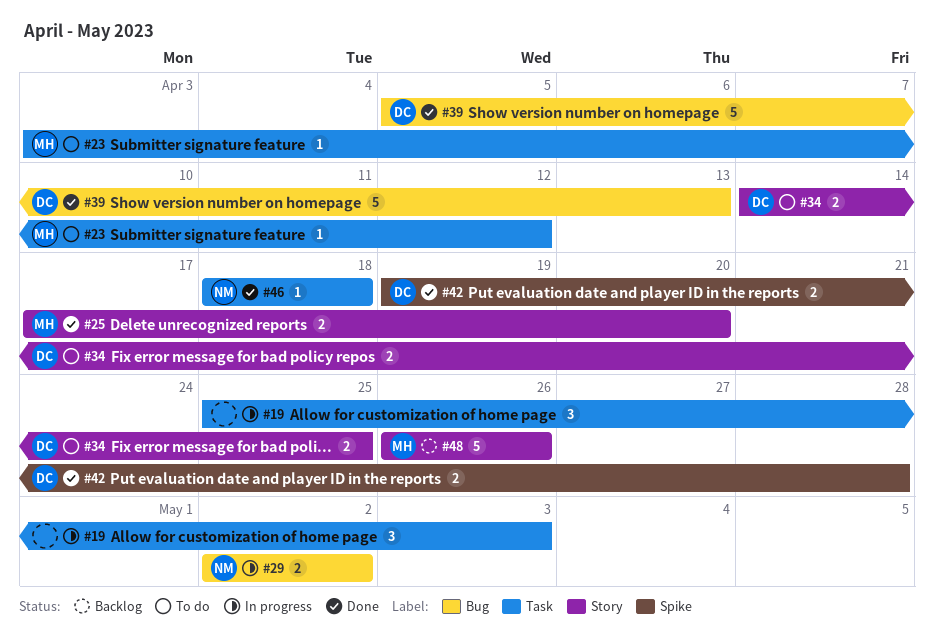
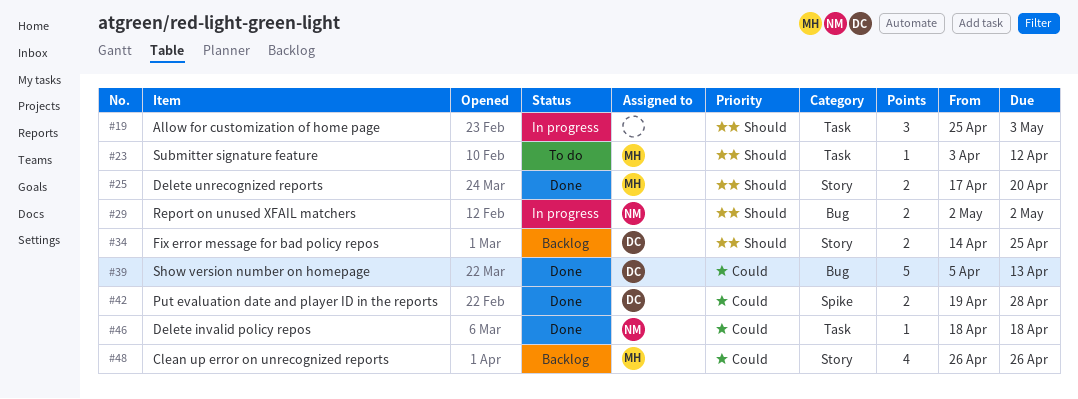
#34, status: To do -> Backlog
#48, estimate: 5 -> 4

